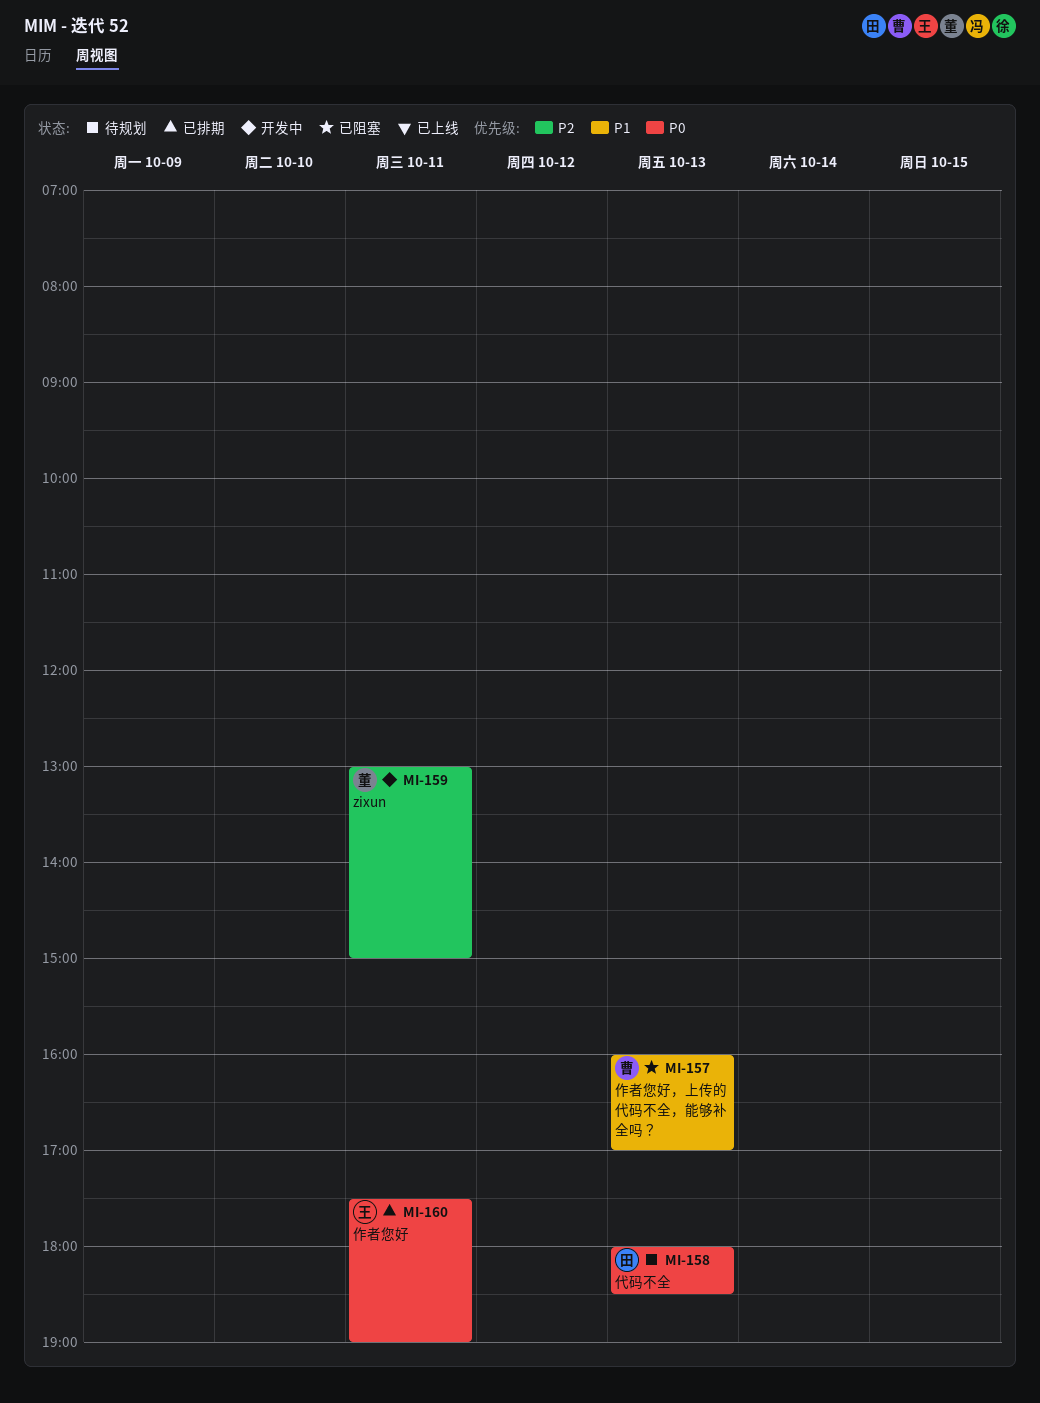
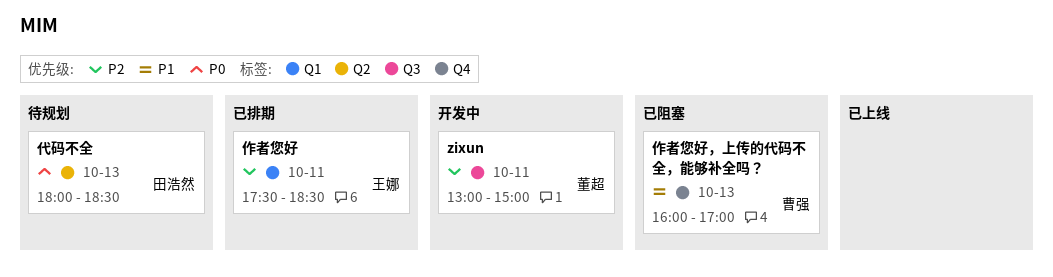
作者您好, priority: P0 -> P2
作者您好, ends: 19:00 -> 18:30

